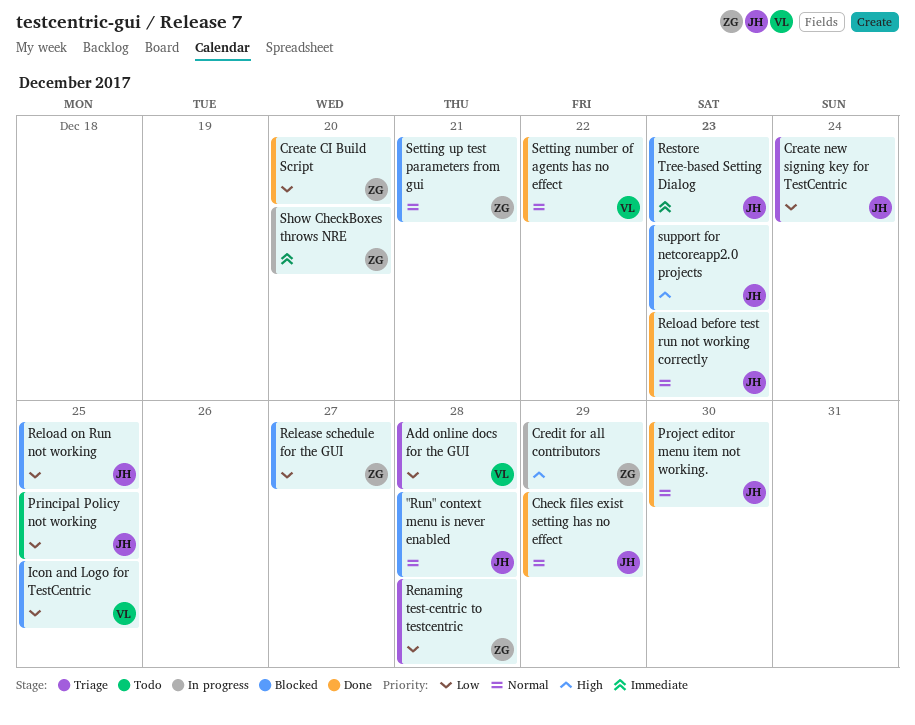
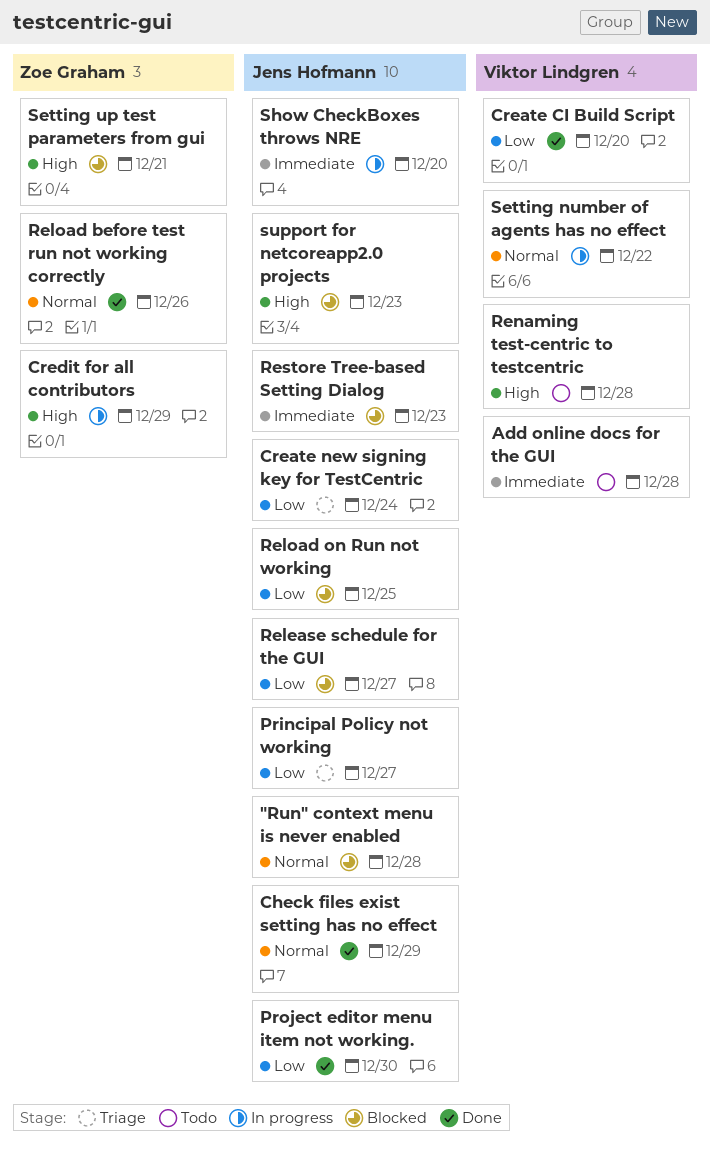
Add online docs for the GUI, status: Triage -> Todo
Add online docs for the GUI, priority: Low -> Immediate
Create CI Build Script, owner: Zoe Graham -> Viktor Lindgren
Icon and Logo for TestCentric: present -> none
Principal Policy not working, status: Todo -> Triage
Principal Policy not working, due: Dec 25 -> Dec 27
Project editor menu item not working., priority: Normal -> Low
Release schedule for the GUI, owner: Zoe Graham -> Jens Hofmann
Reload before test run not working correctly, owner: Jens Hofmann -> Zoe Graham
Reload before test run not working correctly, due: Dec 23 -> Dec 26
Renaming test-centric to testcentric, status: Triage -> Todo
Renaming test-centric to testcentric, owner: Zoe Graham -> Viktor Lindgren
Renaming test-centric to testcentric, priority: Low -> High
Setting number of agents has no effect, status: Done -> In progress
Setting up test parameters from gui, priority: Normal -> High
Show CheckBoxes throws NRE, owner: Zoe Graham -> Jens Hofmann

